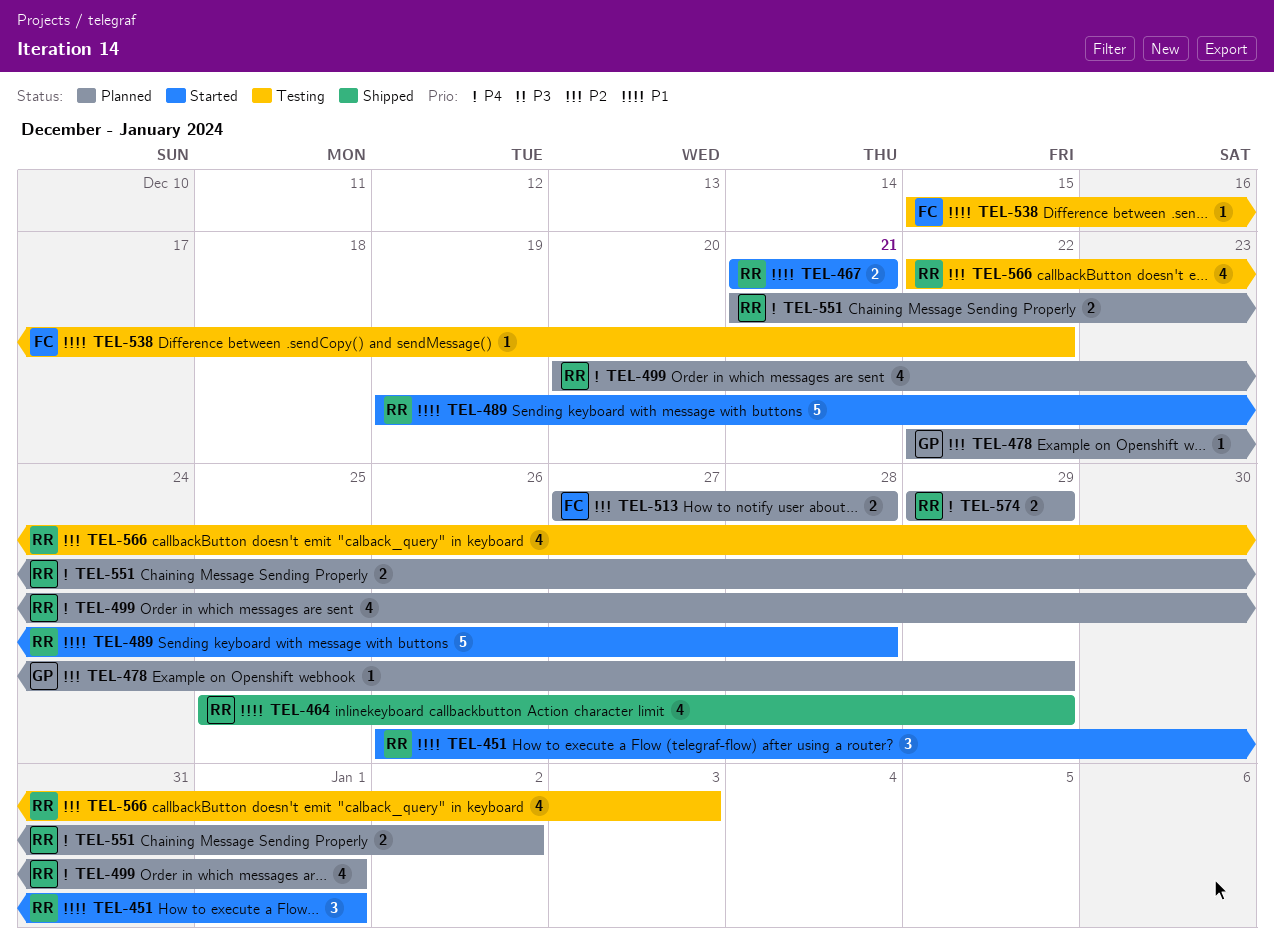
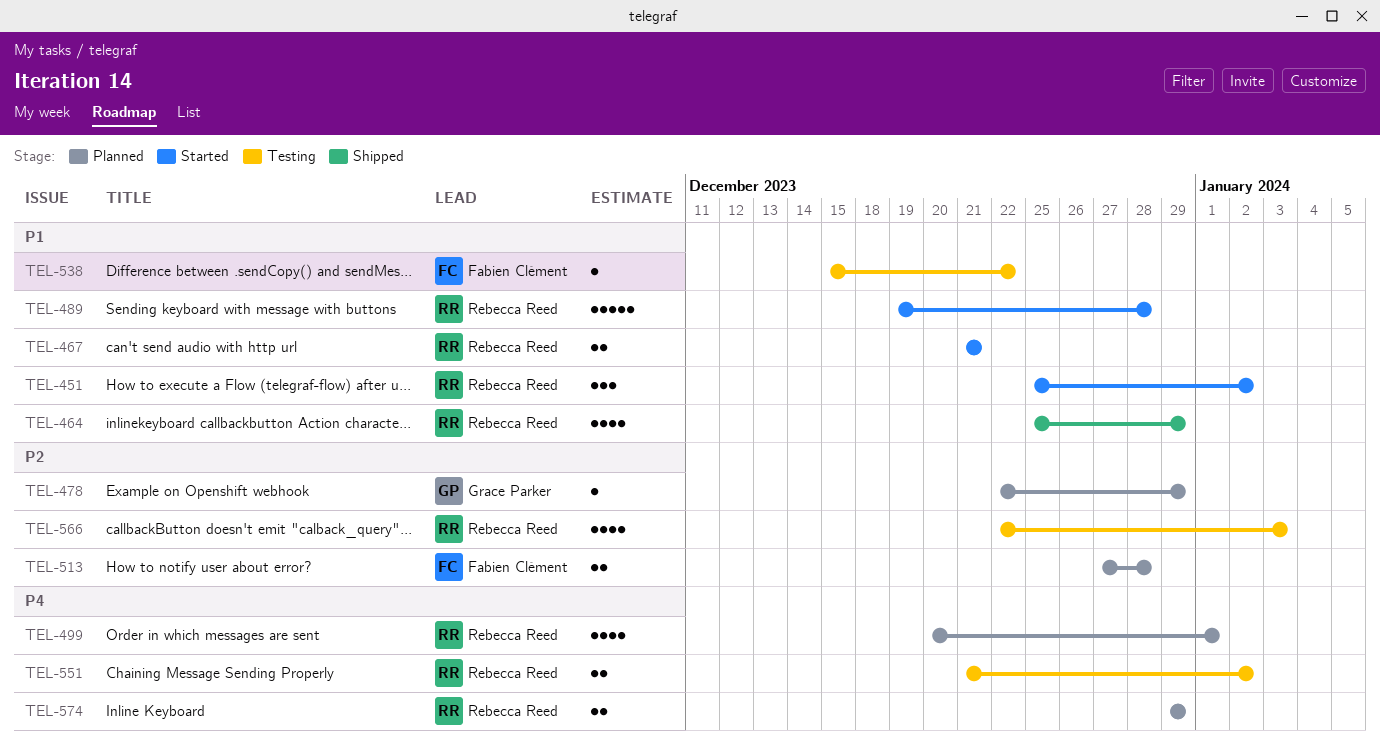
TEL-451, start: Dec 26 -> Dec 25
TEL-451, due: Jan 1 -> Jan 2
TEL-551, status: Planned -> Testing

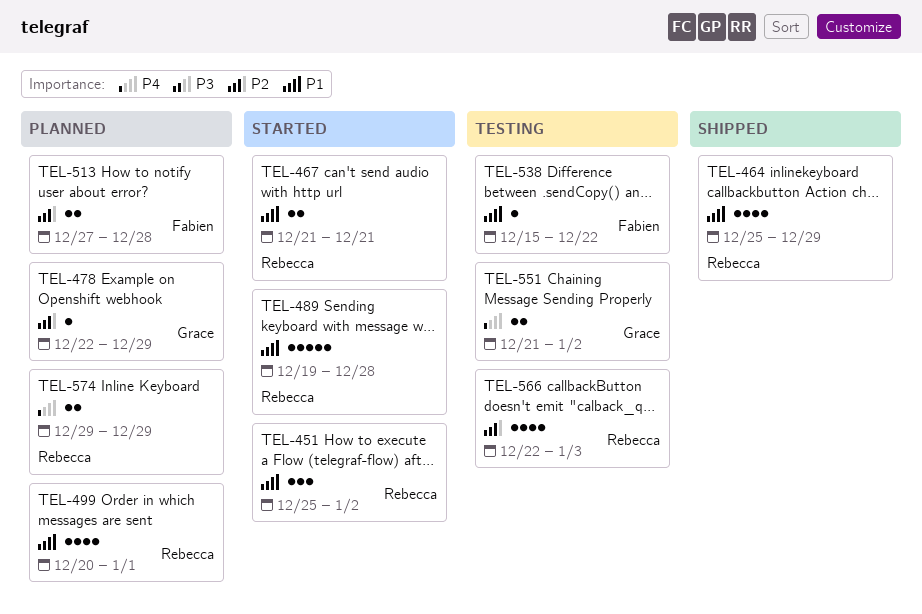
TEL-499, priority: P4 -> P1
TEL-551, owner: Rebecca Reed -> Grace Parker

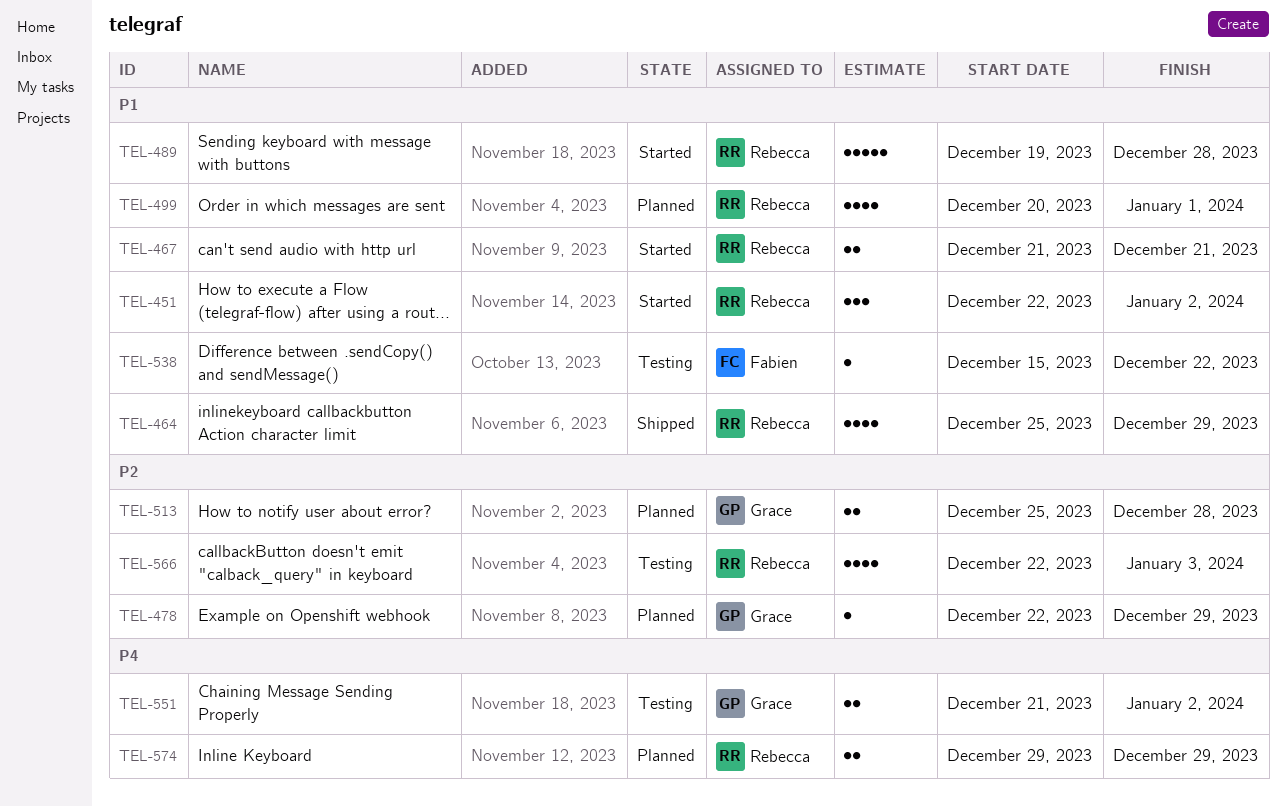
TEL-451, start: Dec 25 -> Dec 22
TEL-513, owner: Fabien -> Grace
TEL-513, start: Dec 27 -> Dec 25

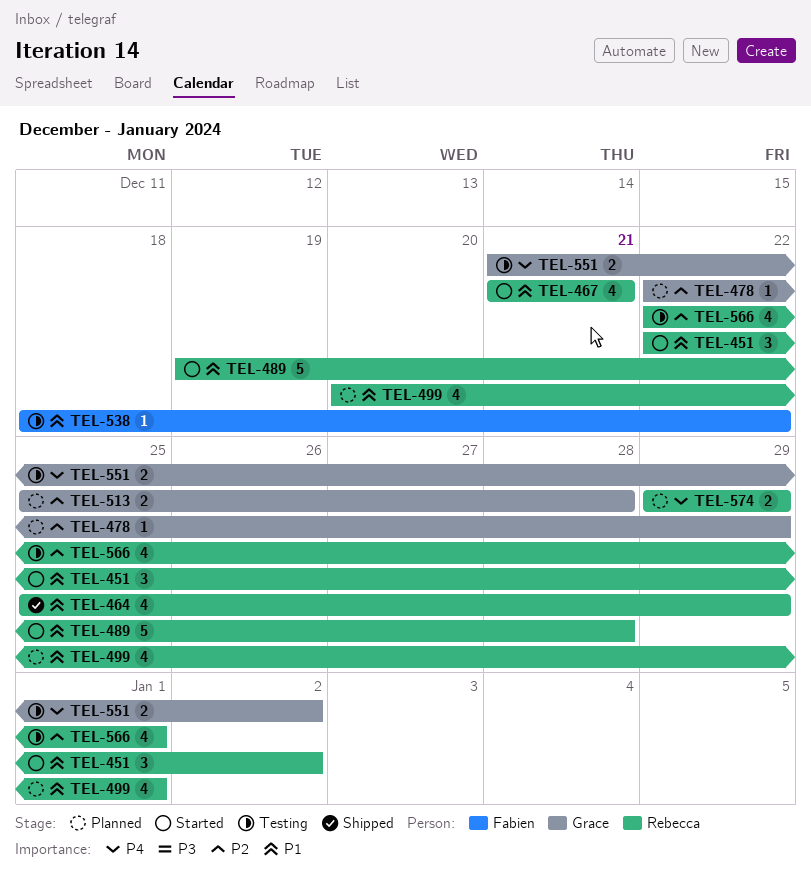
TEL-467, estimate: 2 -> 4
TEL-538, start: Dec 15 -> Dec 18
TEL-566, due: Jan 3 -> Jan 1

